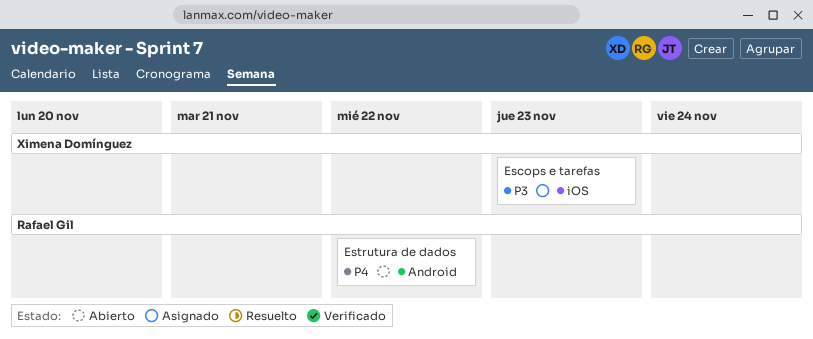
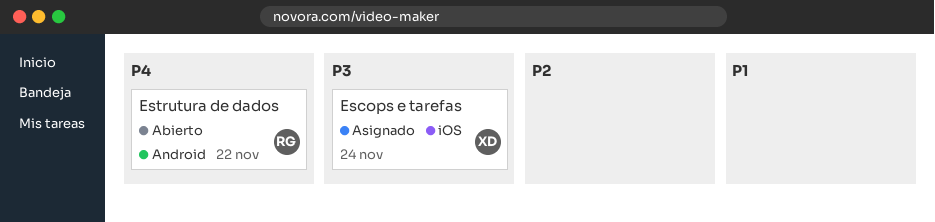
Escops e tarefas, due: Nov 23 -> Nov 24

